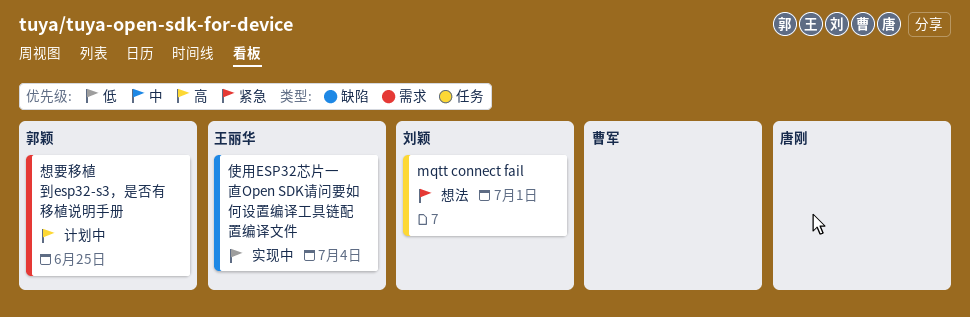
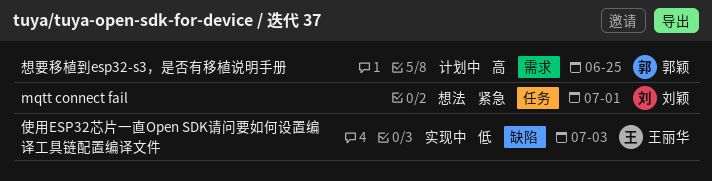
使用ESP32芯片一直Open SDK请问要如何设置编译工具链配置编译文件, due: Jul 4 -> Jul 3

